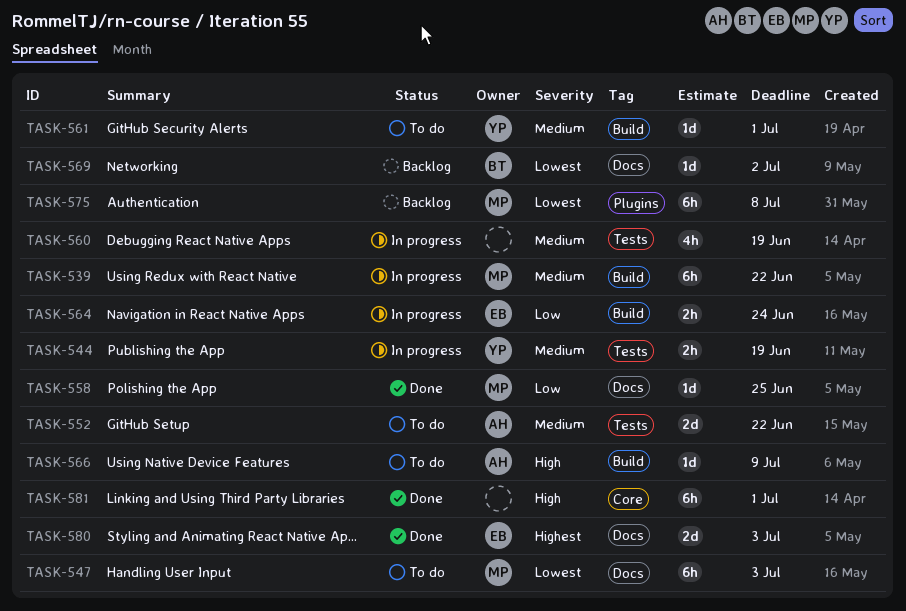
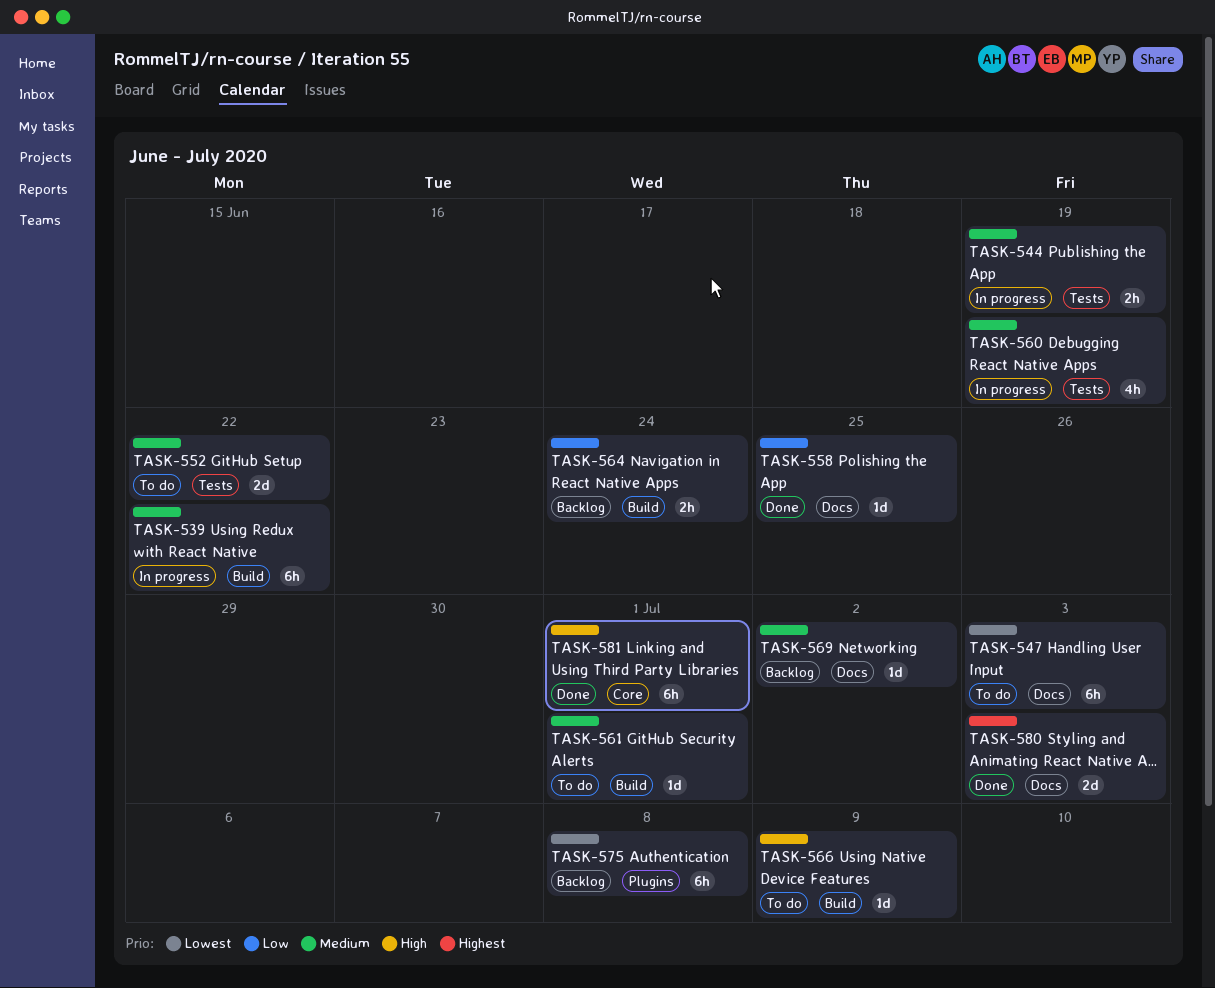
TASK-564, status: In progress -> Backlog
TASK-569, priority: Lowest -> Medium

